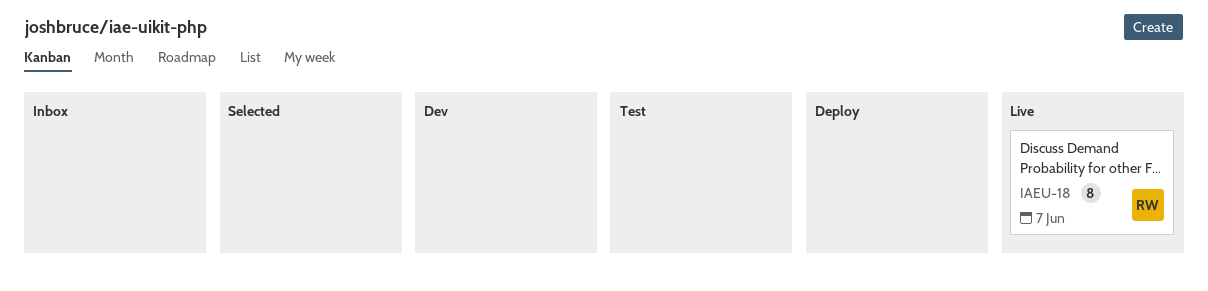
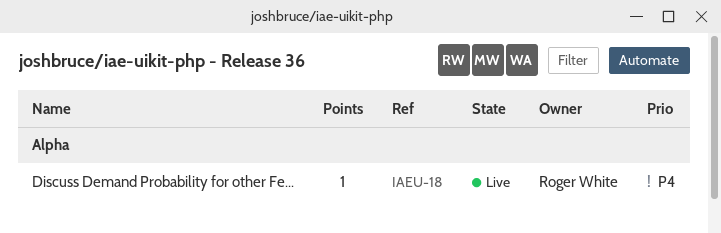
IAEU-18, estimate: 8 -> 1

